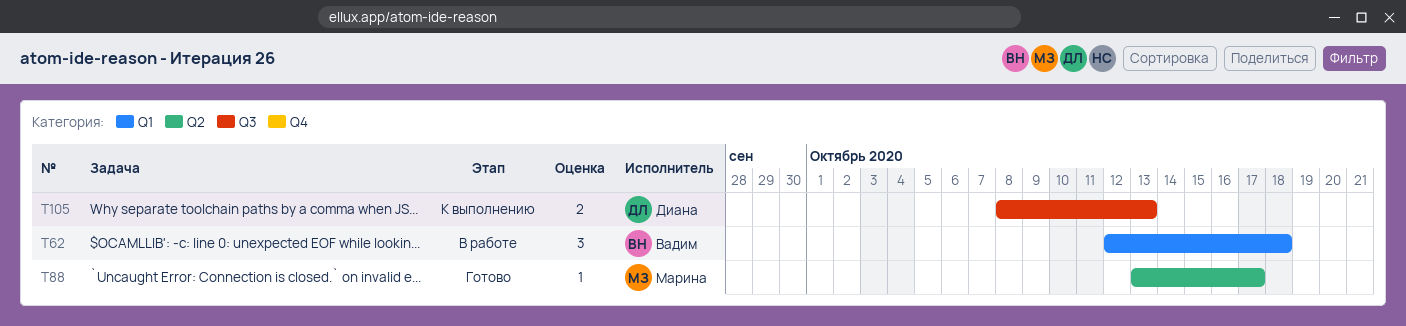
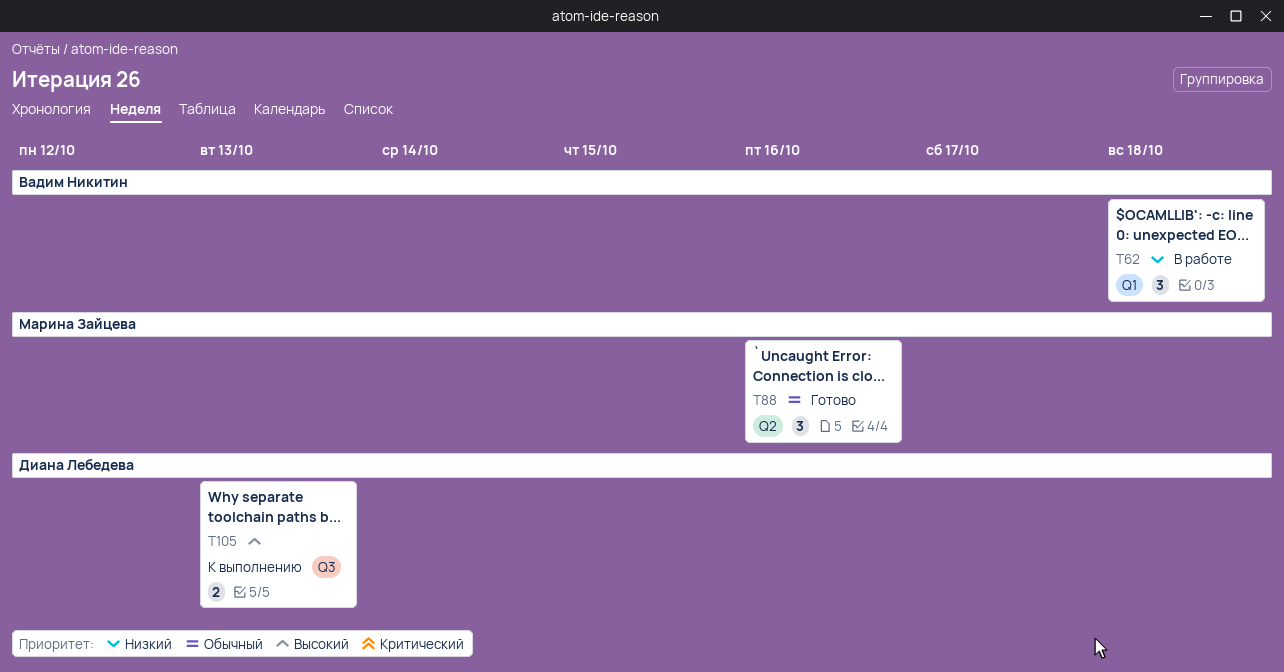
T88, estimate: 1 -> 3
T88, due: Oct 17 -> Oct 16

